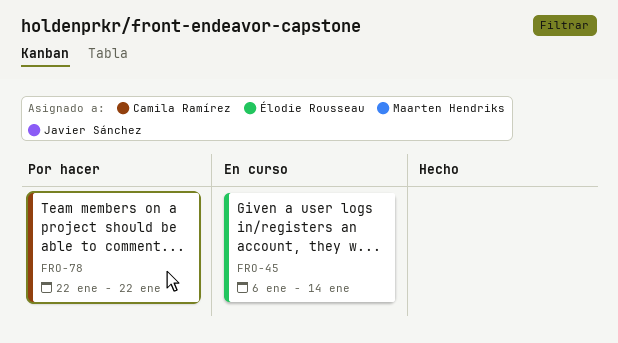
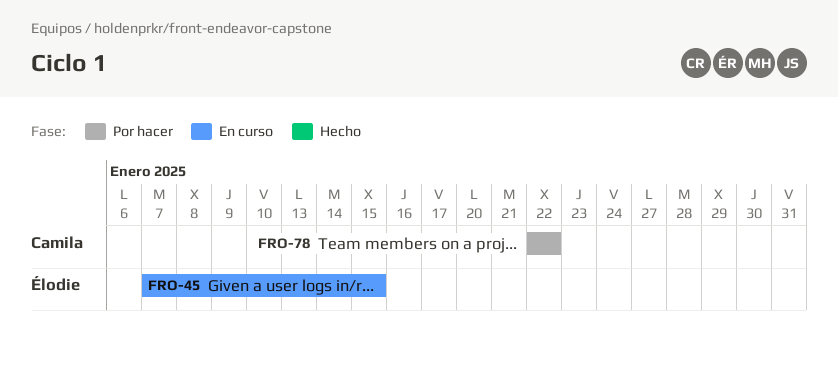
FRO-45, start: Jan 6 -> Jan 7
FRO-45, due: Jan 14 -> Jan 15

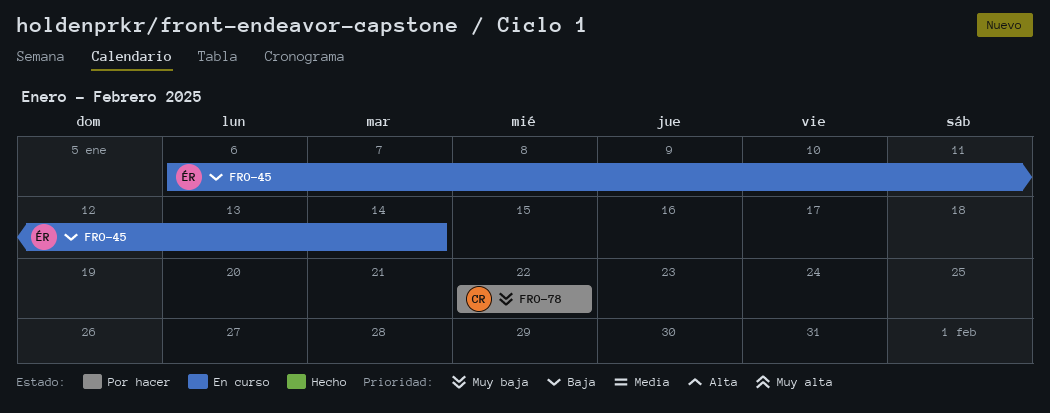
FRO-45, start: Jan 7 -> Jan 6
FRO-45, due: Jan 15 -> Jan 14

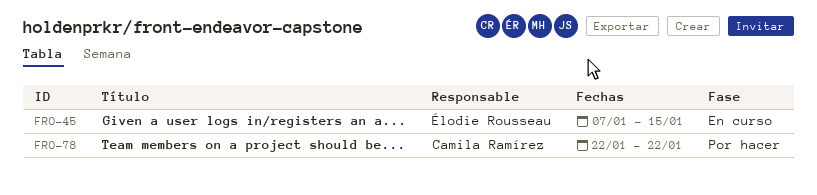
FRO-45, start: Jan 6 -> Jan 7
FRO-45, due: Jan 14 -> Jan 15

